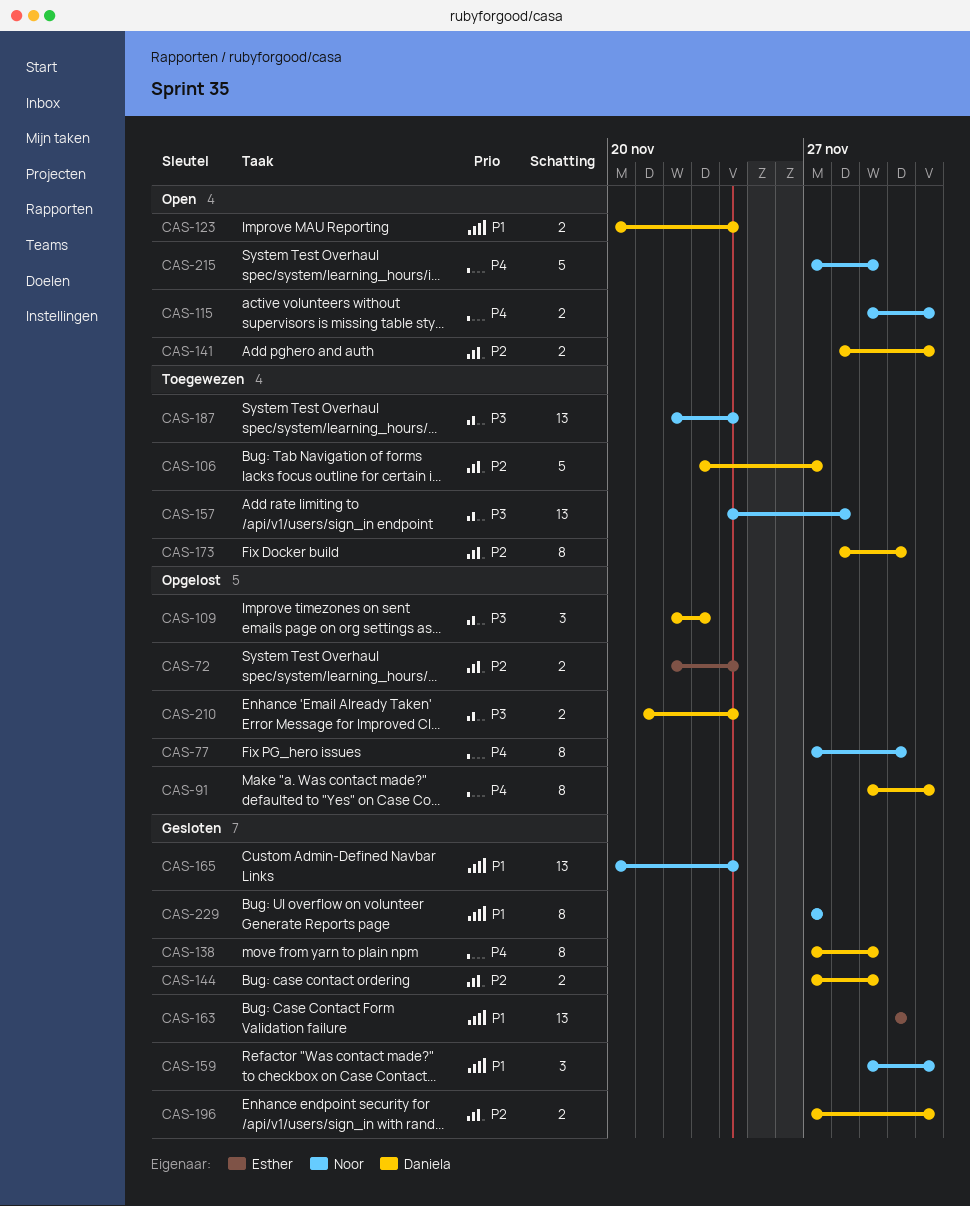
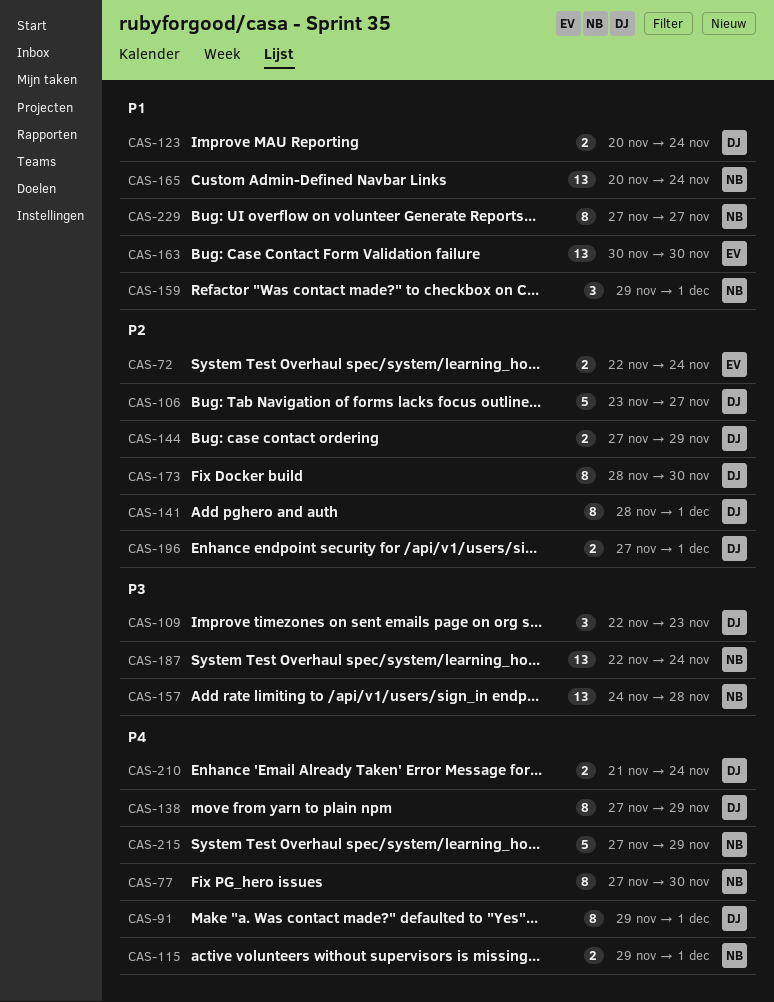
CAS-141, estimate: 2 -> 8
CAS-210, priority: P3 -> P4

